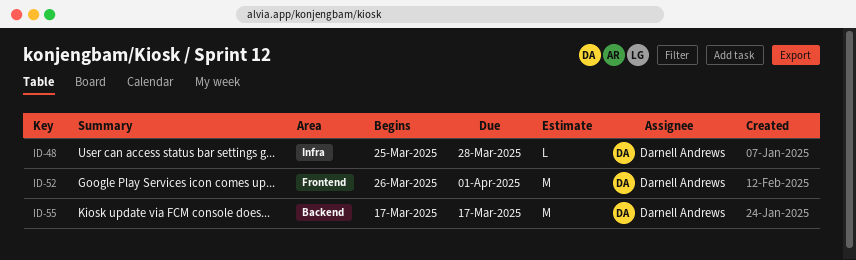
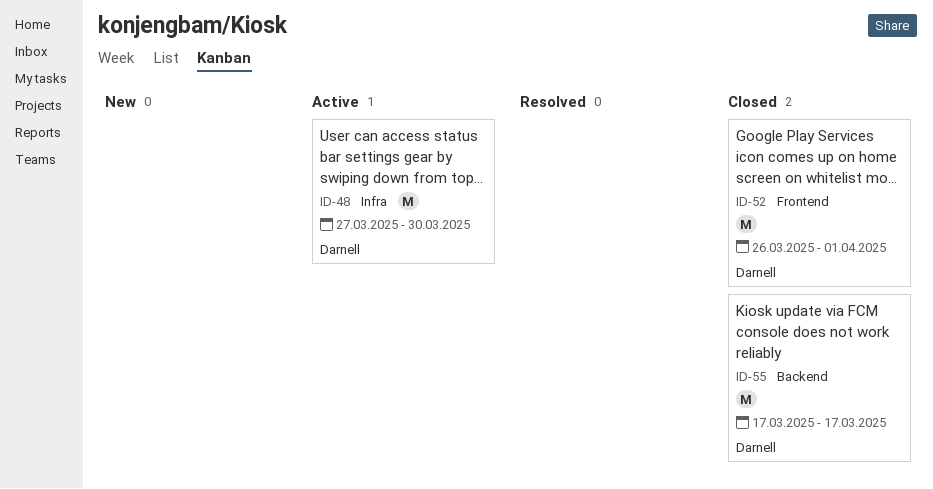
ID-48, estimate: L -> M
ID-48, start: Mar 25 -> Mar 27
ID-48, due: Mar 28 -> Mar 30

